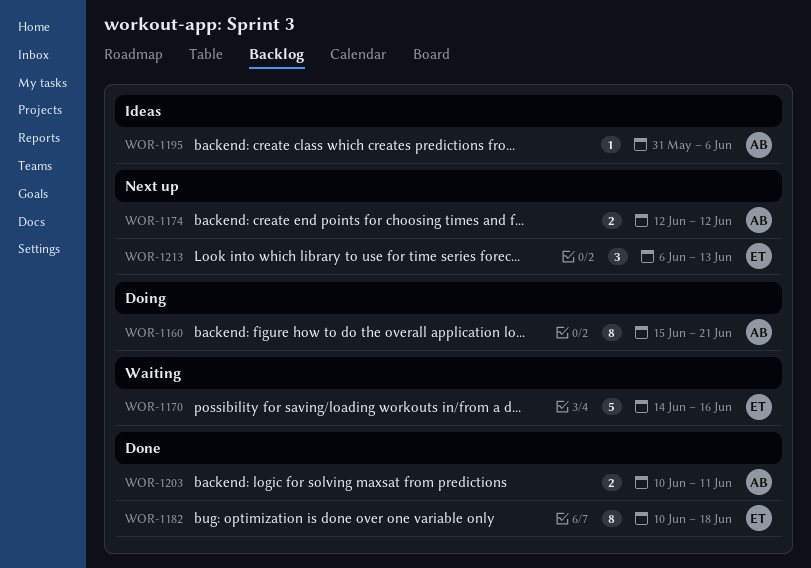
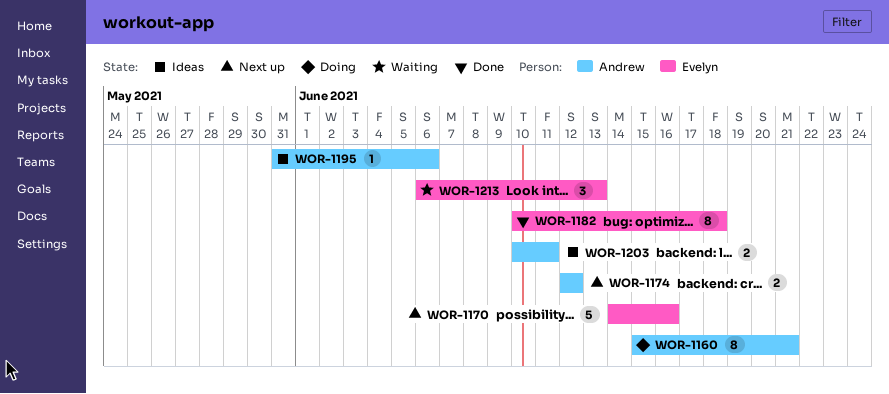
WOR-1170, status: Waiting -> Next up
WOR-1203, status: Done -> Ideas
WOR-1213, status: Next up -> Waiting

